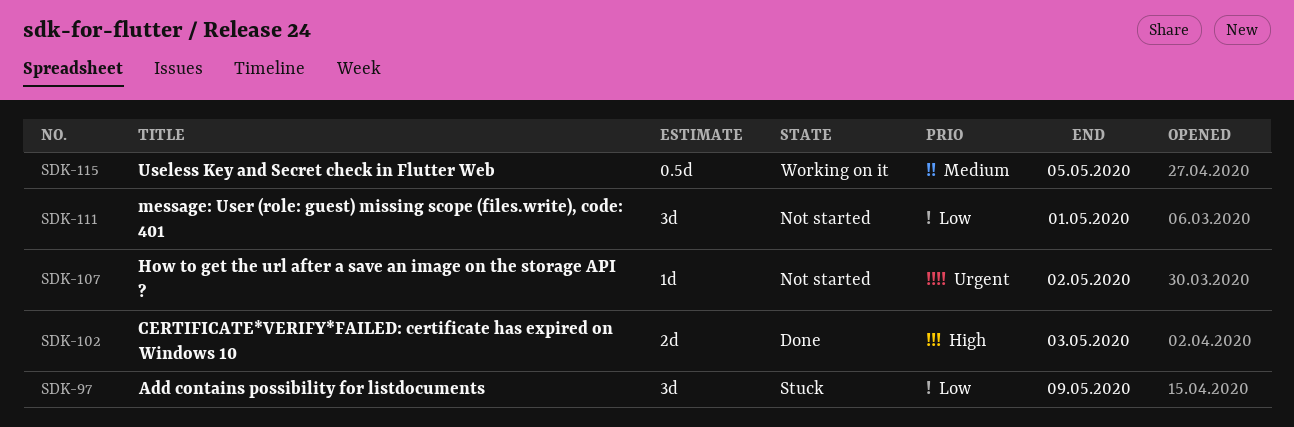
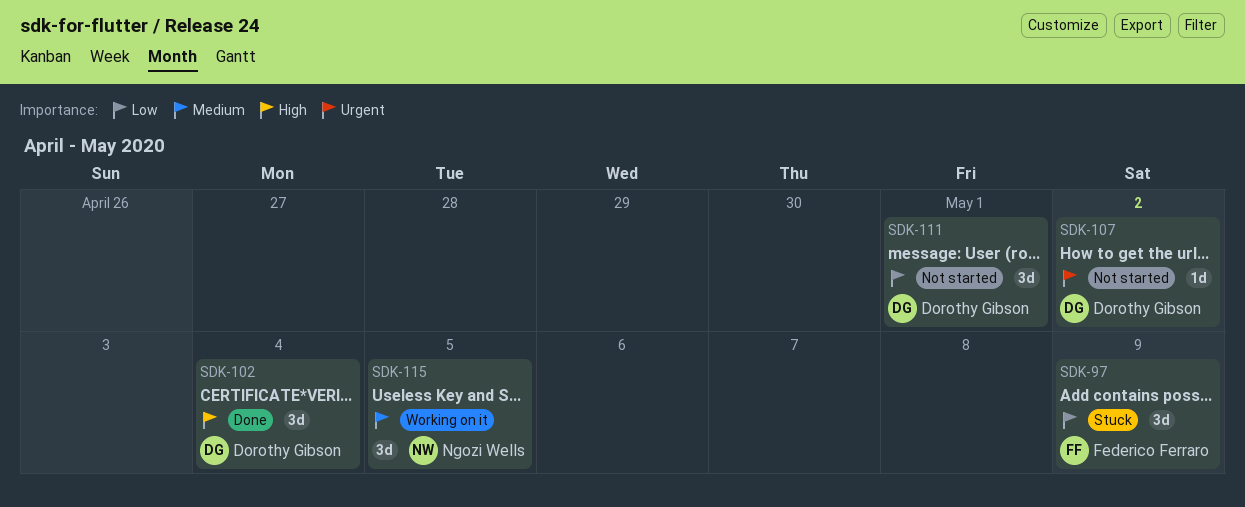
SDK-102, estimate: 2d -> 3d
SDK-102, due: May 3 -> May 4
SDK-115, estimate: 0.5d -> 3d

